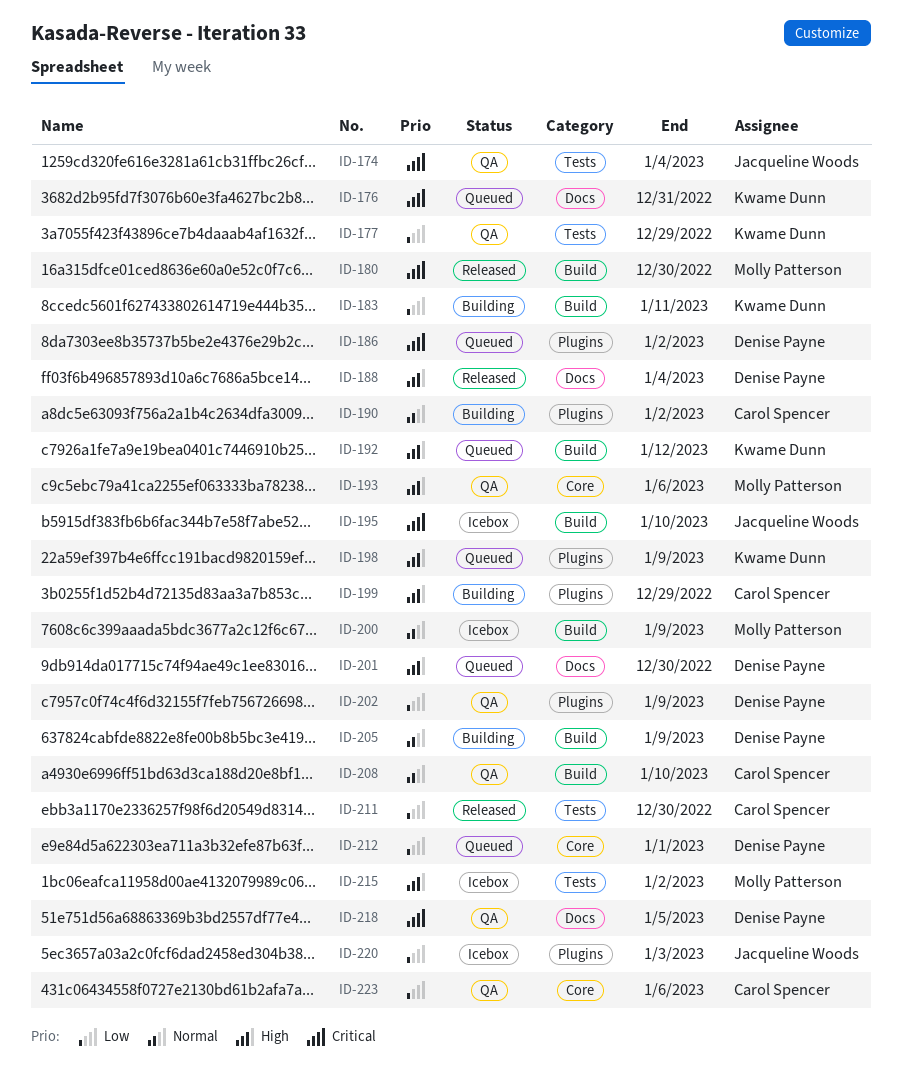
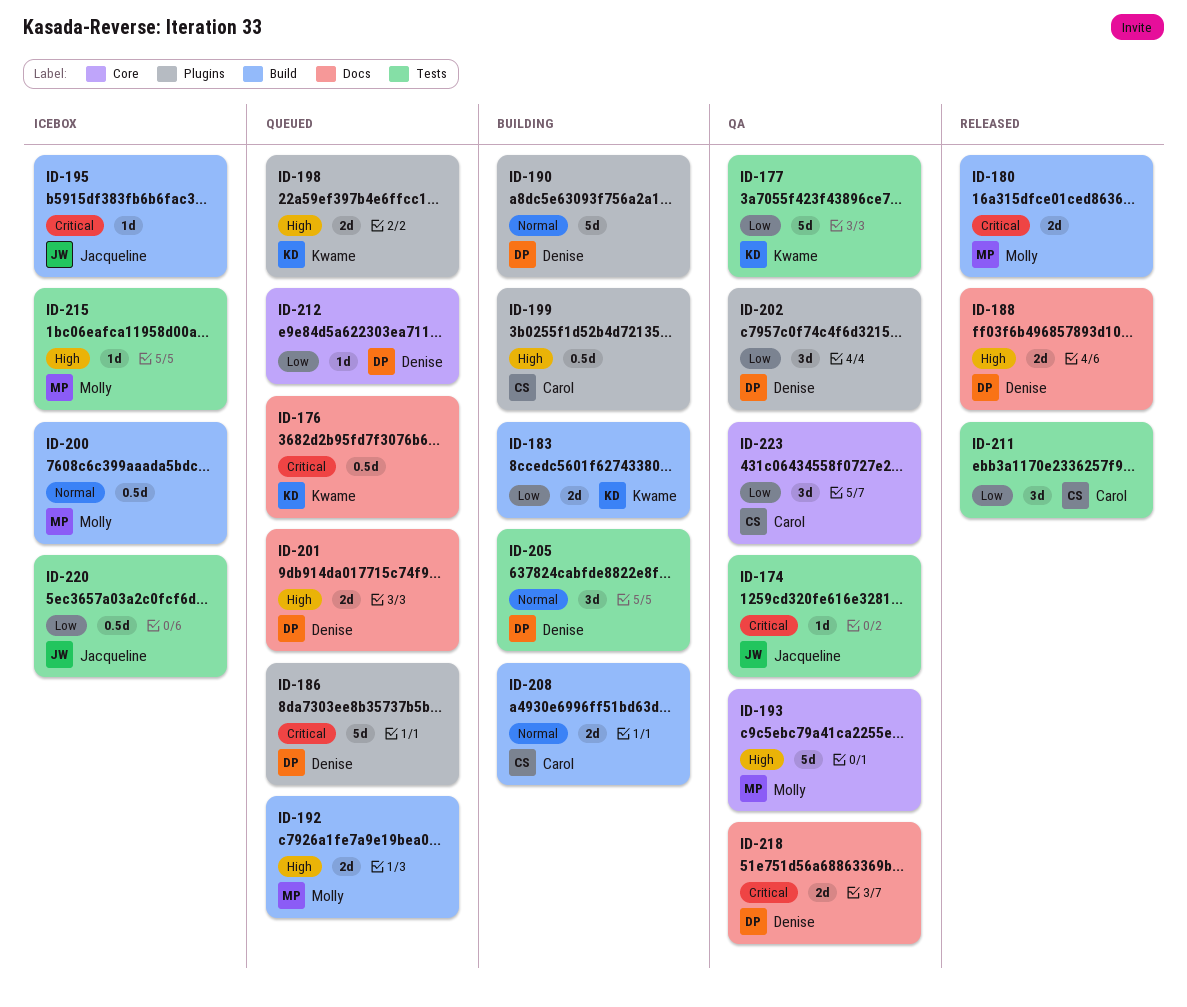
ID-190, owner: Carol Spencer -> Denise Payne
ID-192, owner: Kwame Dunn -> Molly Patterson
ID-205, label: Build -> Tests
ID-208, status: QA -> Building
ID-220, label: Plugins -> Tests

